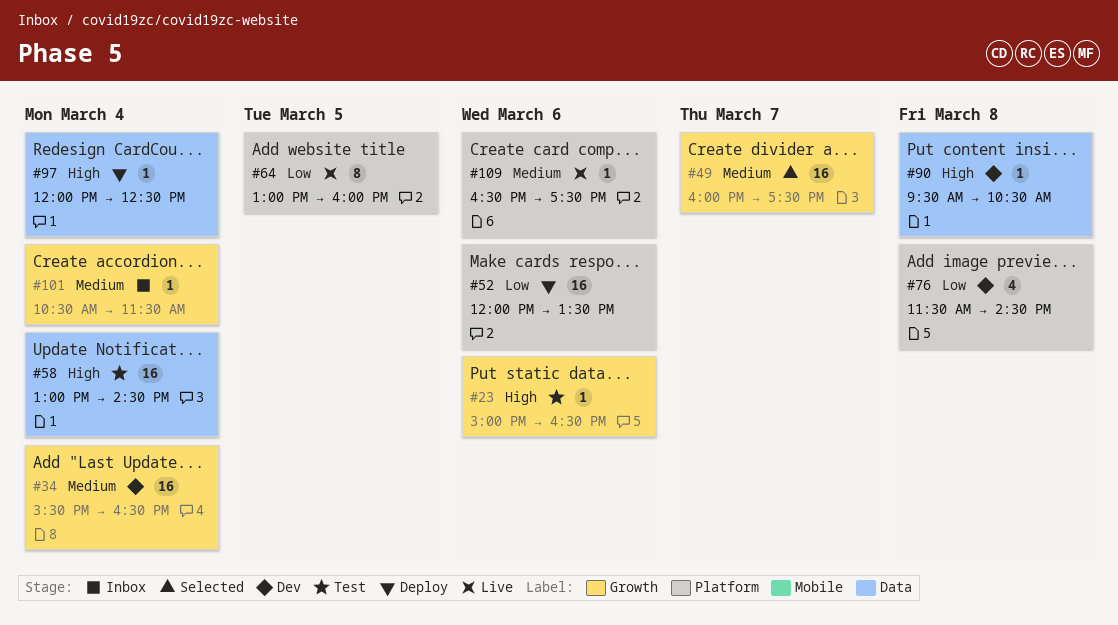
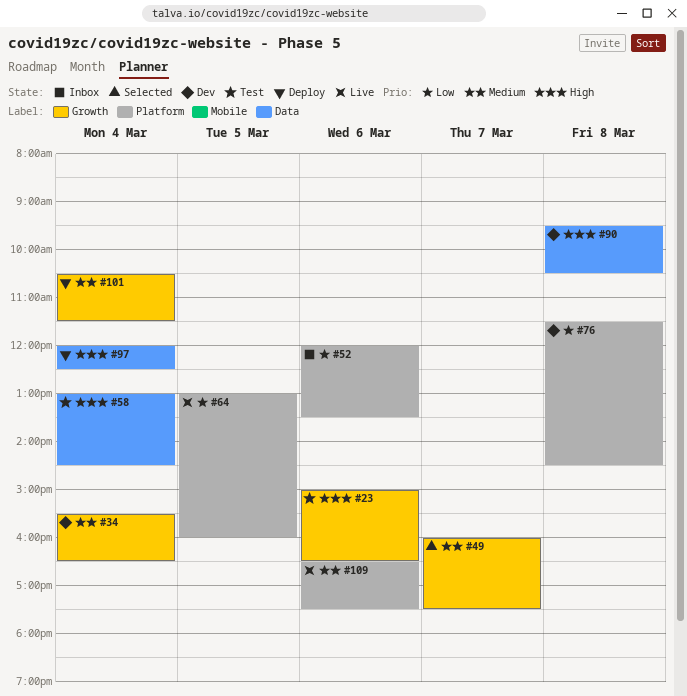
#52, status: Deploy -> Inbox
#101, status: Inbox -> Deploy

